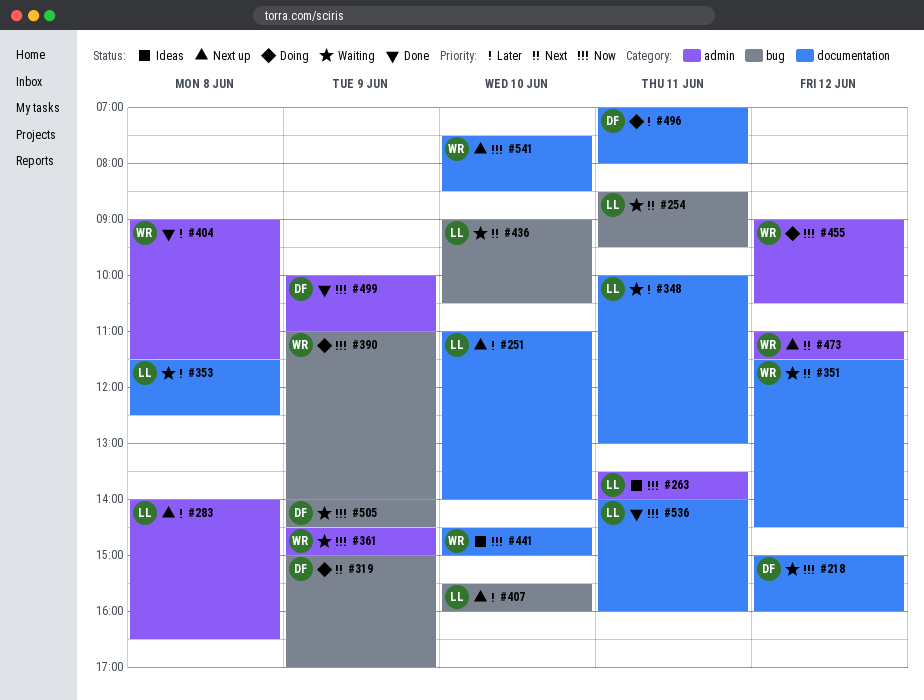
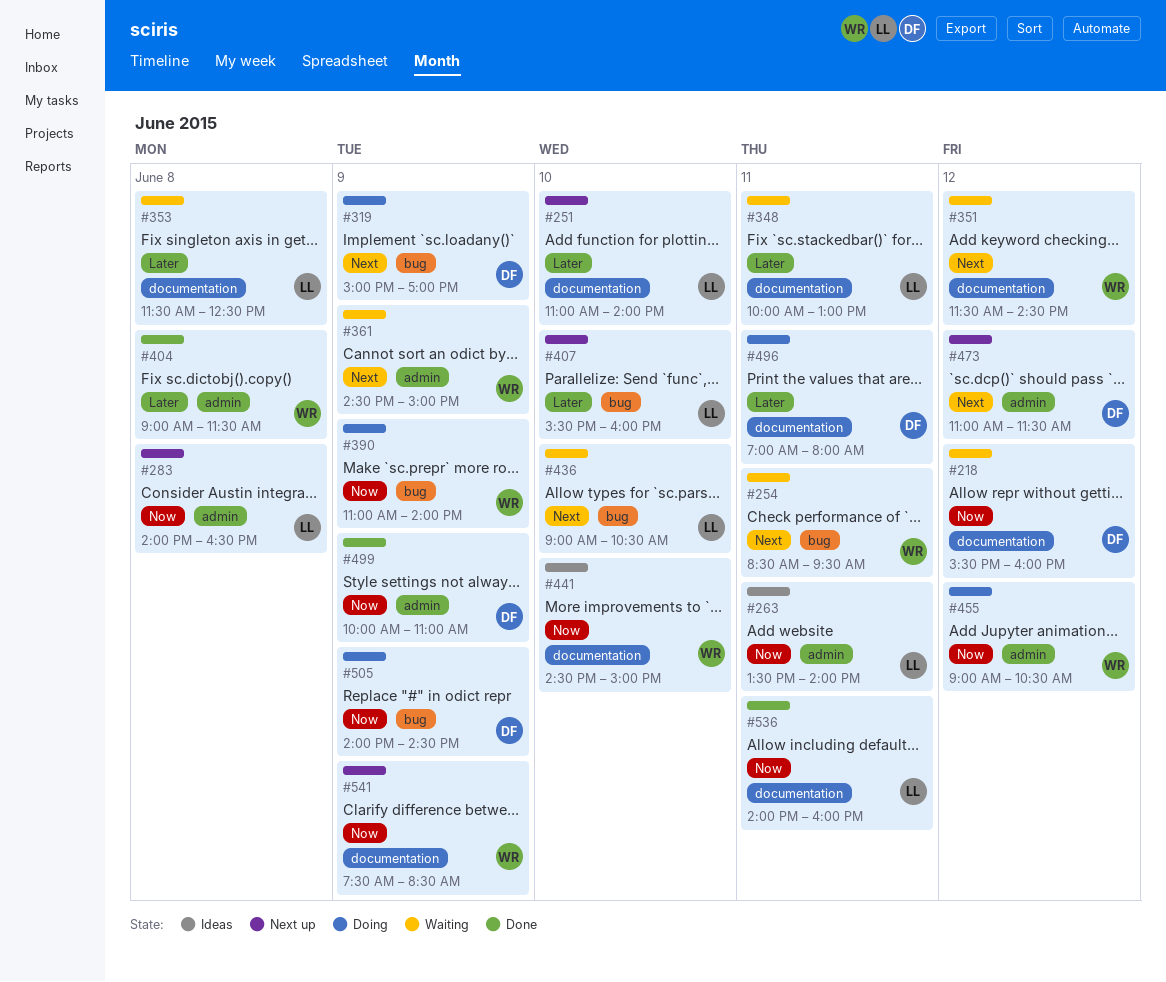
#218, begins: 15:00 -> 15:30
#254, owner: LL -> WR
#283, priority: Later -> Now
#361, priority: Now -> Next
#473, owner: WR -> DF
#505, status: Waiting -> Doing
#541, day: Jun 10 -> Jun 9

